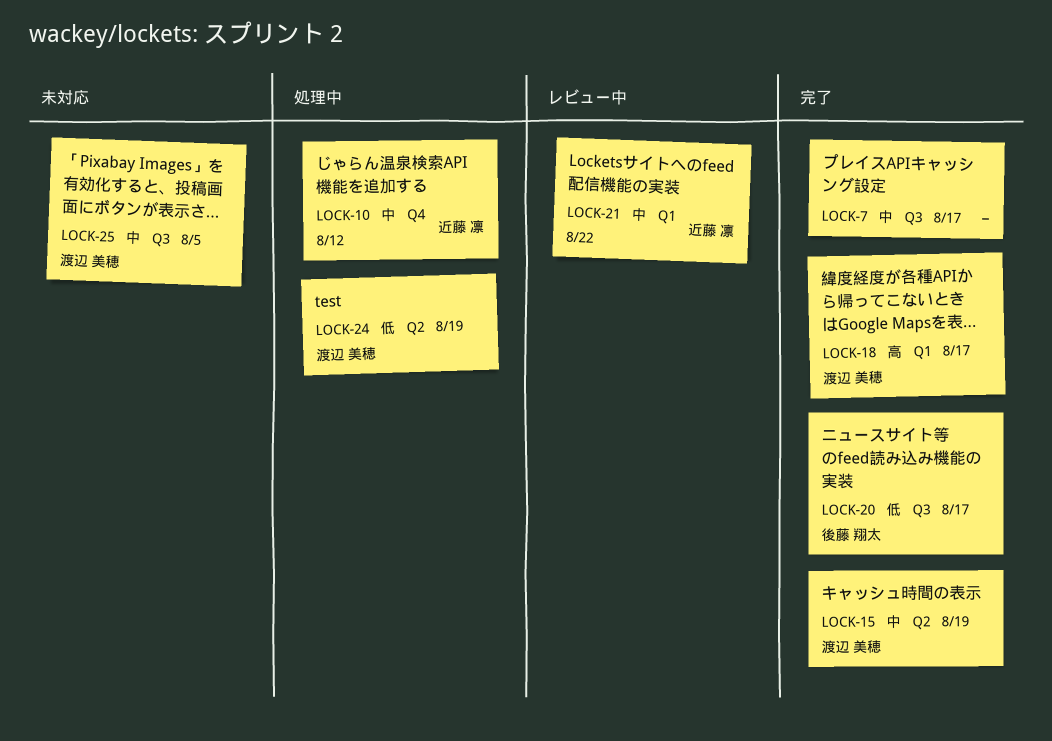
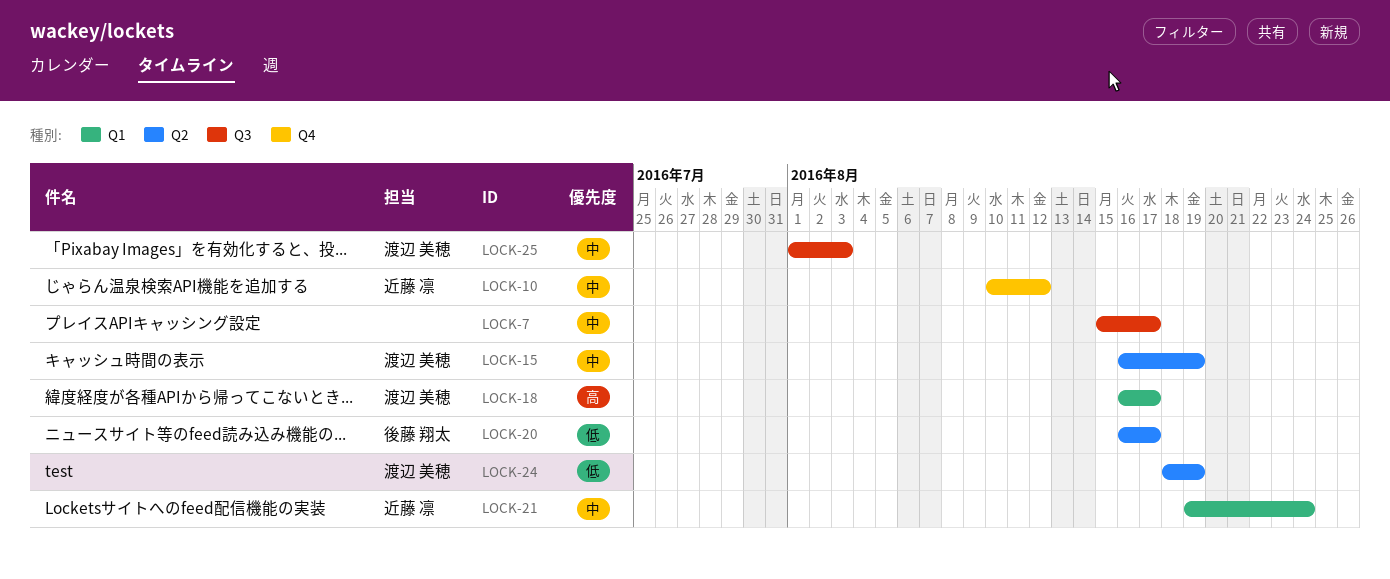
LOCK-20, label: Q3 -> Q2
LOCK-21, due: Aug 22 -> Aug 24
LOCK-25, due: Aug 5 -> Aug 3

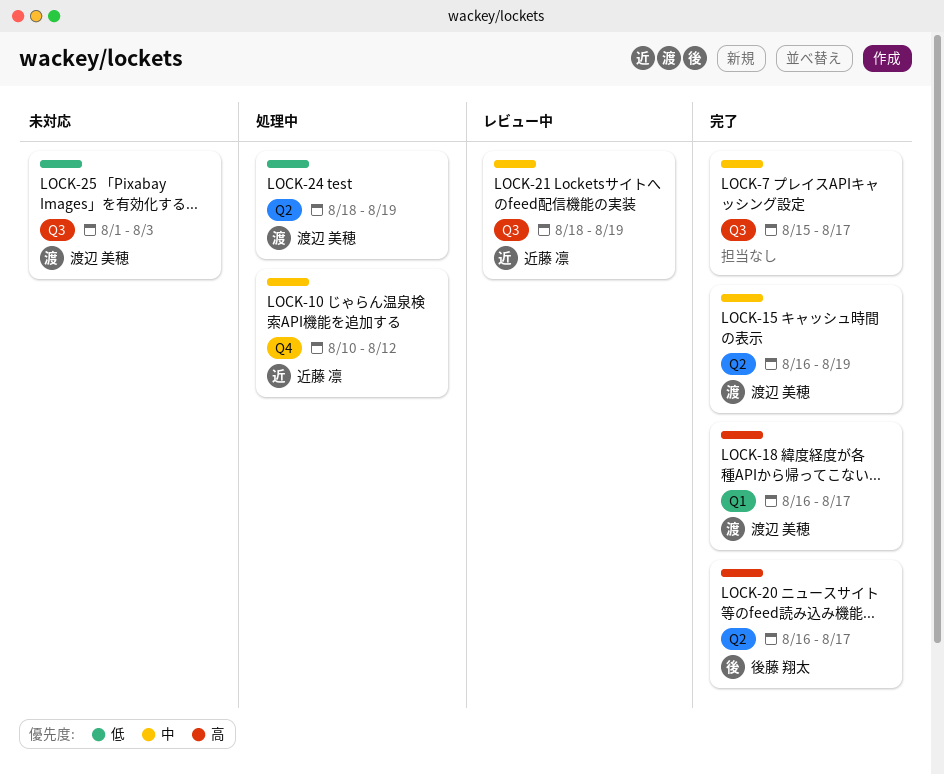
LOCK-20, priority: 低 -> 高
LOCK-21, label: Q1 -> Q3
LOCK-21, start: Aug 19 -> Aug 18
LOCK-21, due: Aug 24 -> Aug 19
LOCK-25, priority: 中 -> 低

